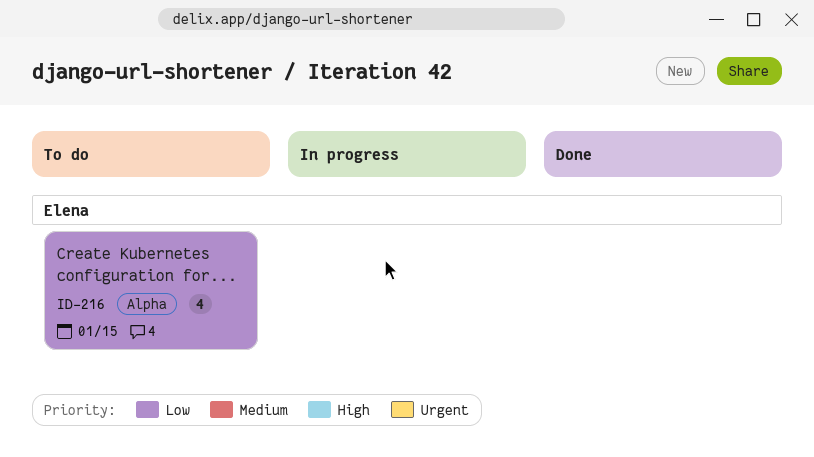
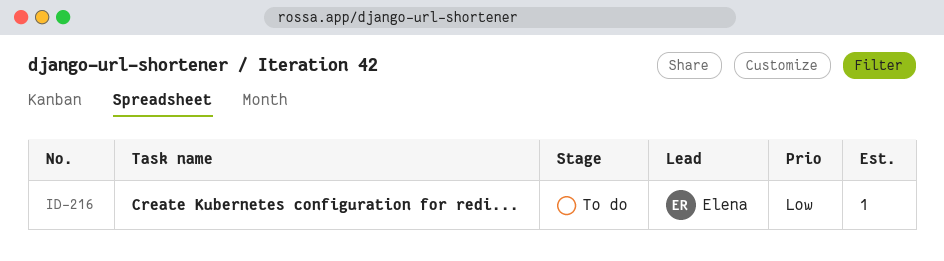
ID-216, estimate: 4 -> 1

